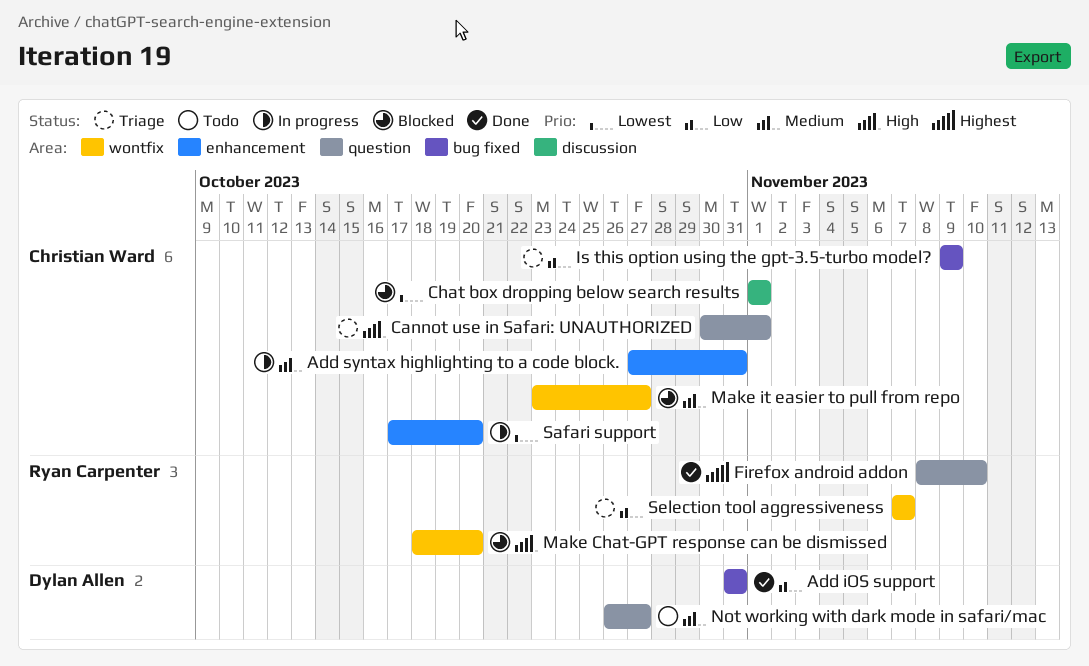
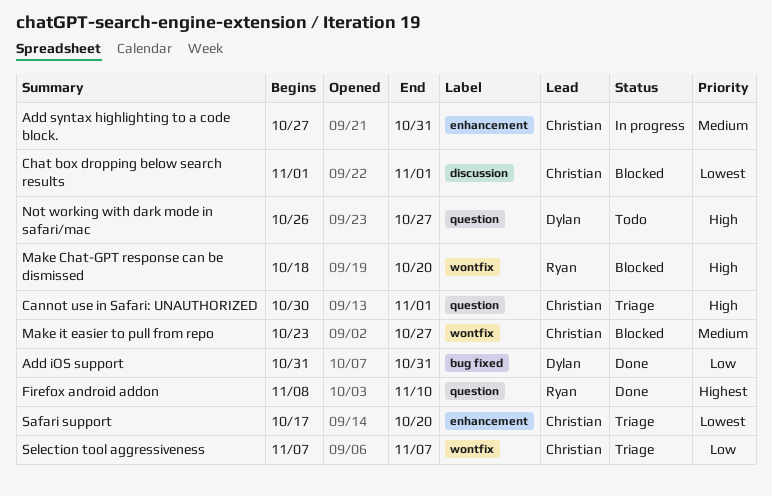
Is this option using the gpt-3.5-turbo model?: present -> none
Not working with dark mode in safari/mac, priority: Medium -> High
Safari support, status: In progress -> Triage
Selection tool aggressiveness, owner: Ryan Carpenter -> Christian Ward

